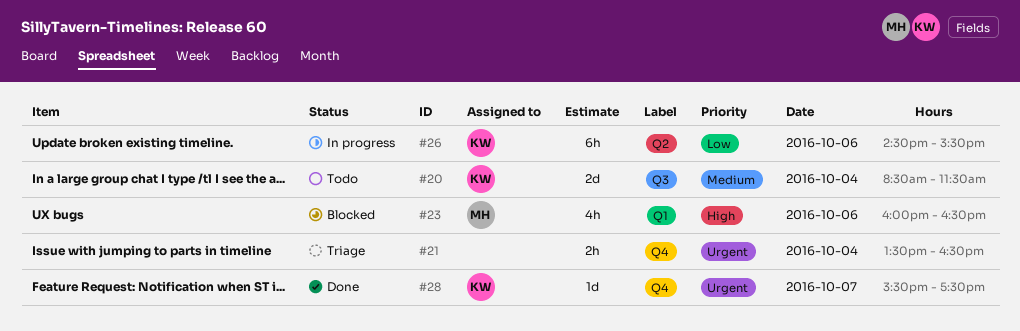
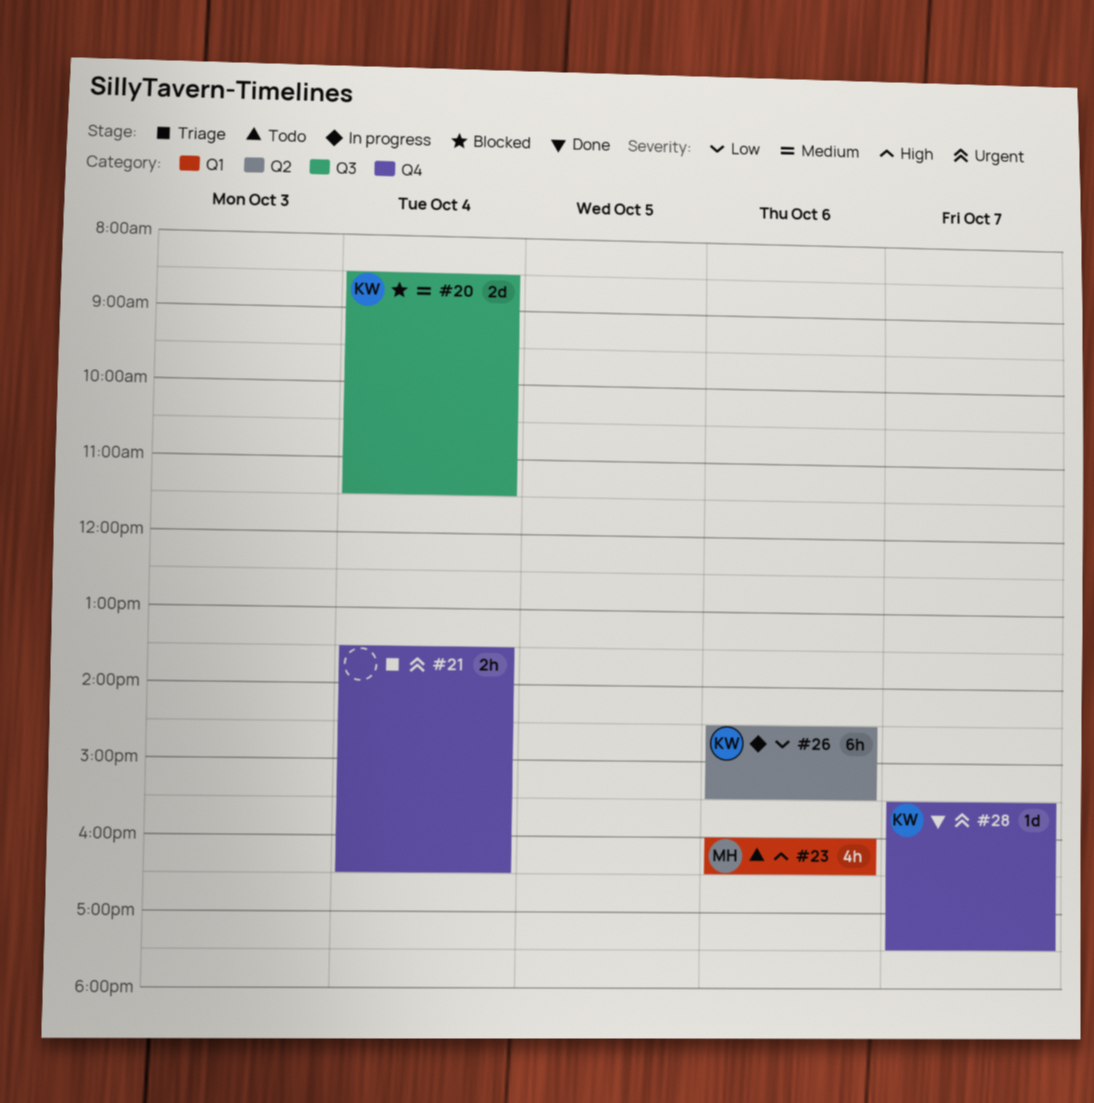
#20, status: Todo -> Blocked
#23, status: Blocked -> Todo

